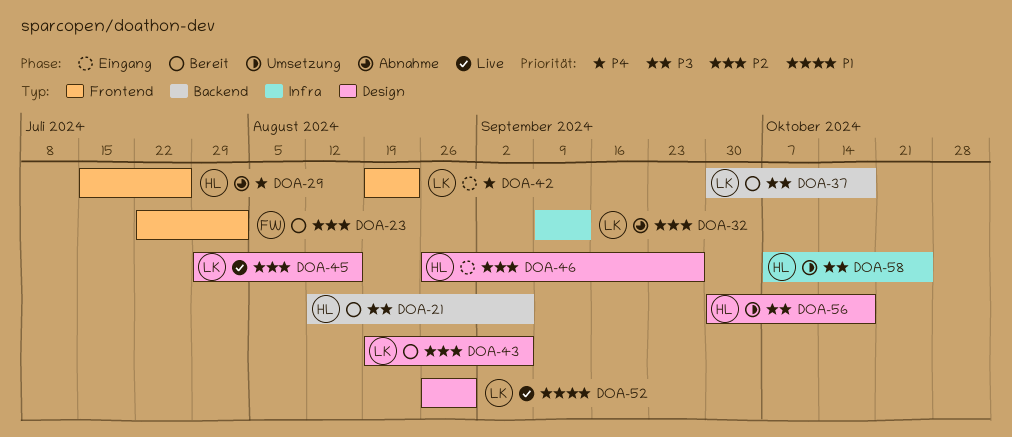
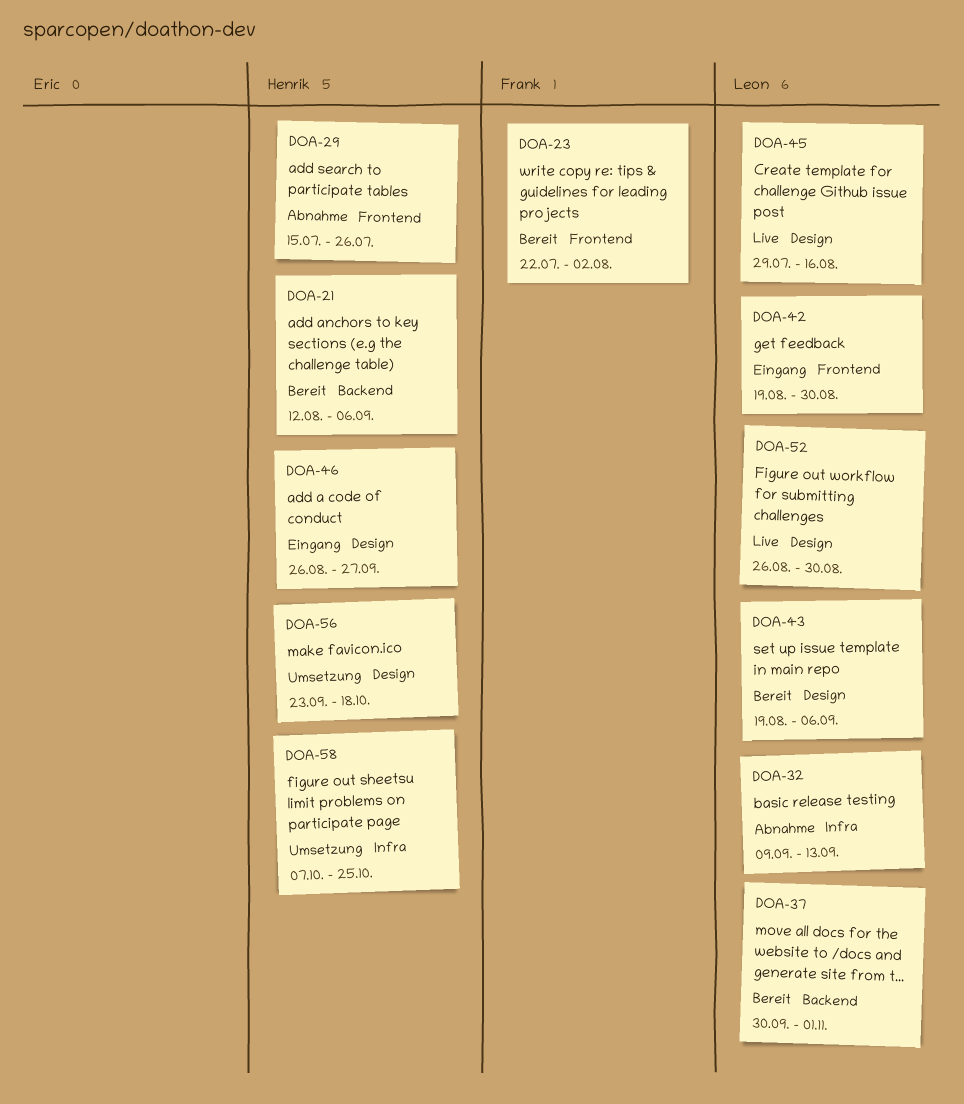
DOA-37, due: Oct 18 -> Nov 1
DOA-42, due: Aug 23 -> Aug 30
DOA-56, start: Sep 30 -> Sep 23

